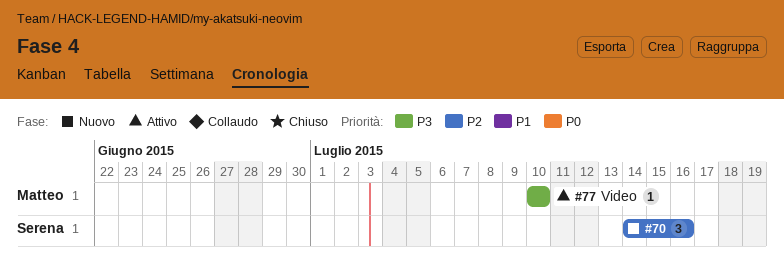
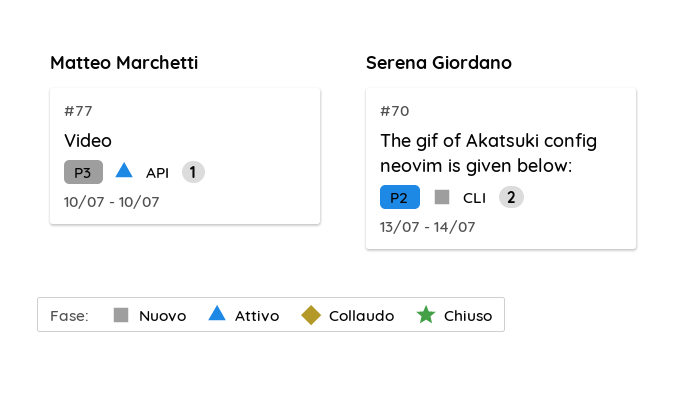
#70, estimate: 3 -> 2
#70, start: Jul 14 -> Jul 13
#70, due: Jul 16 -> Jul 14

